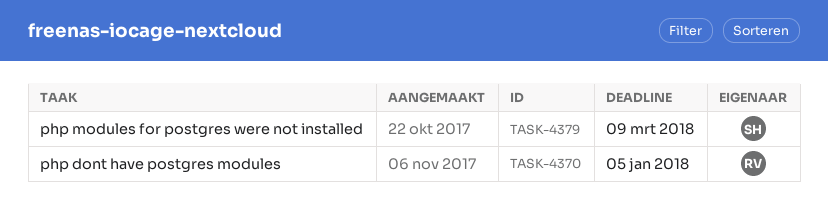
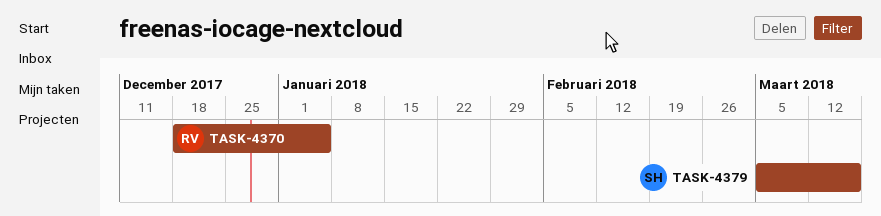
TASK-4379, due: Mar 9 -> Mar 16

